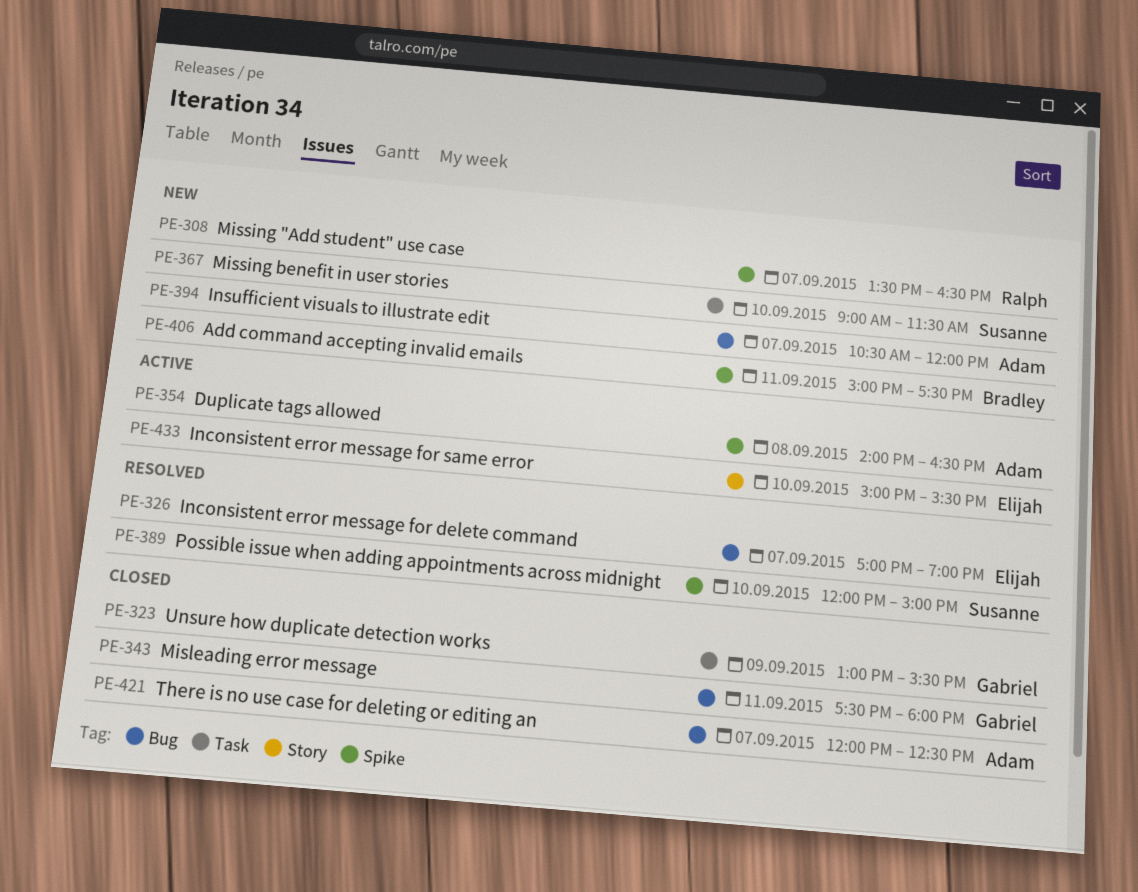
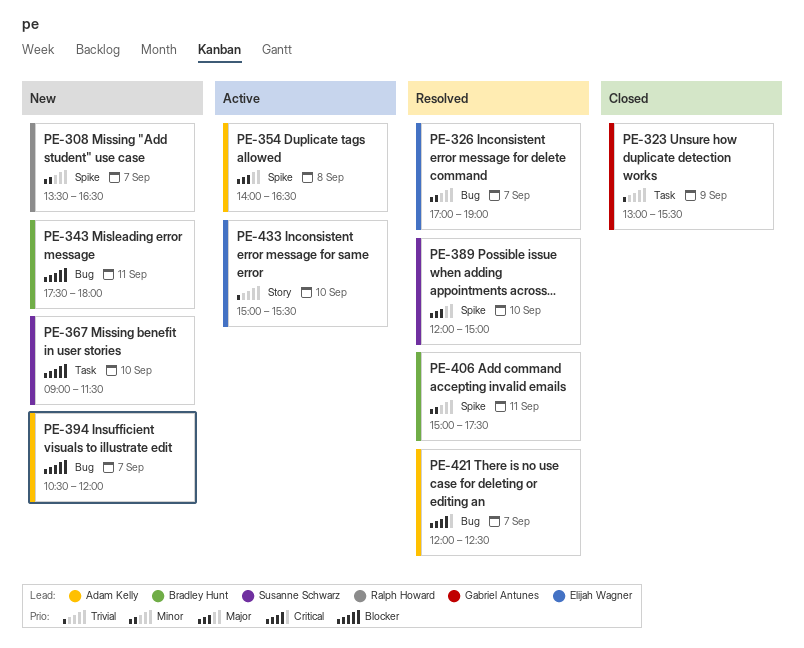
PE-343, status: Closed -> New
PE-343, owner: Gabriel Antunes -> Bradley Hunt
PE-406, status: New -> Resolved
PE-421, status: Closed -> Resolved

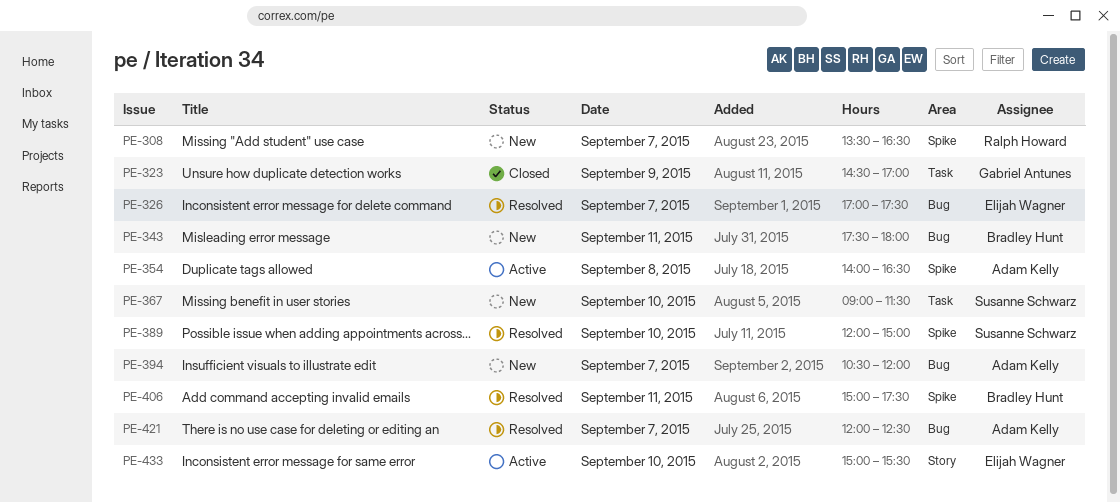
PE-323, begins: 13:00 -> 14:30
PE-323, ends: 15:30 -> 17:00
PE-326, ends: 19:00 -> 17:30

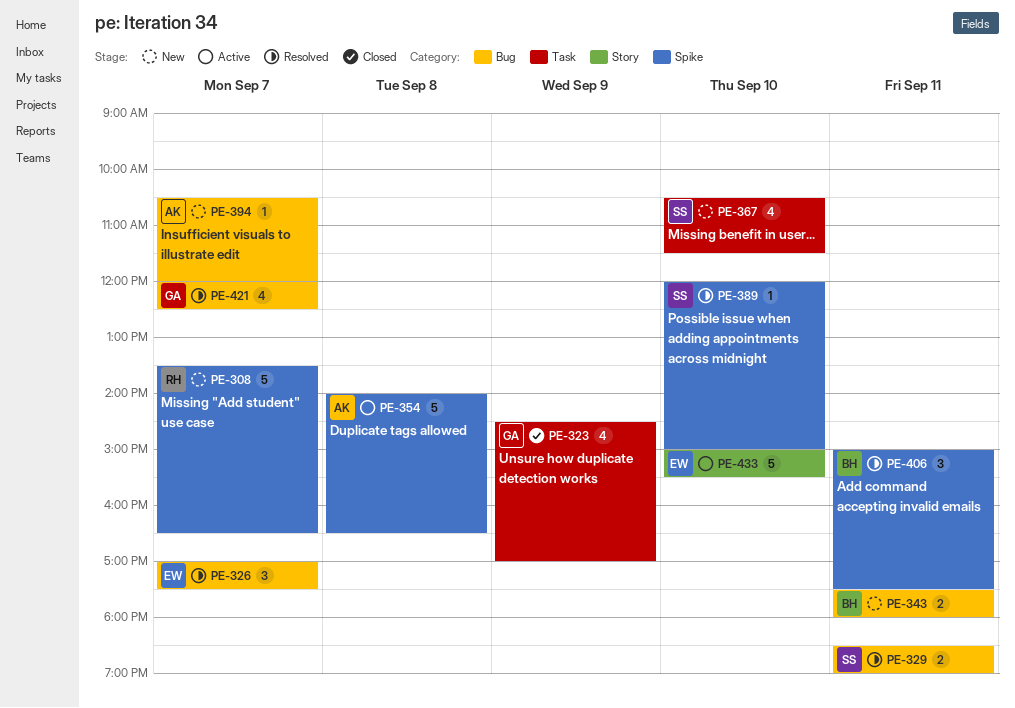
PE-329: none -> present
PE-367, begins: 09:00 -> 10:30
PE-421, owner: Adam Kelly -> Gabriel Antunes

